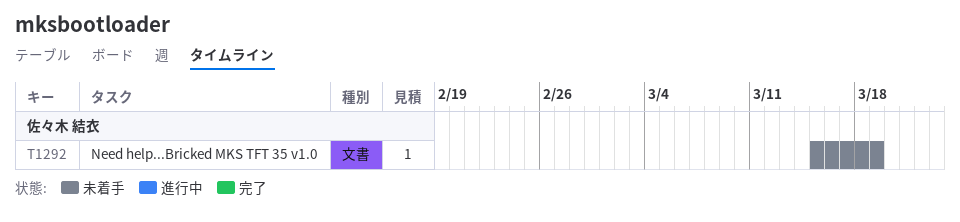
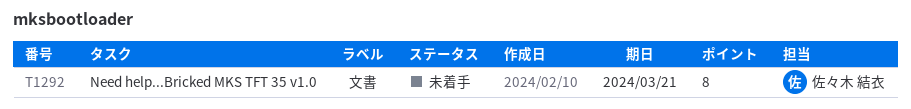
T1292, estimate: 1 -> 8
T1292, due: Mar 19 -> Mar 21

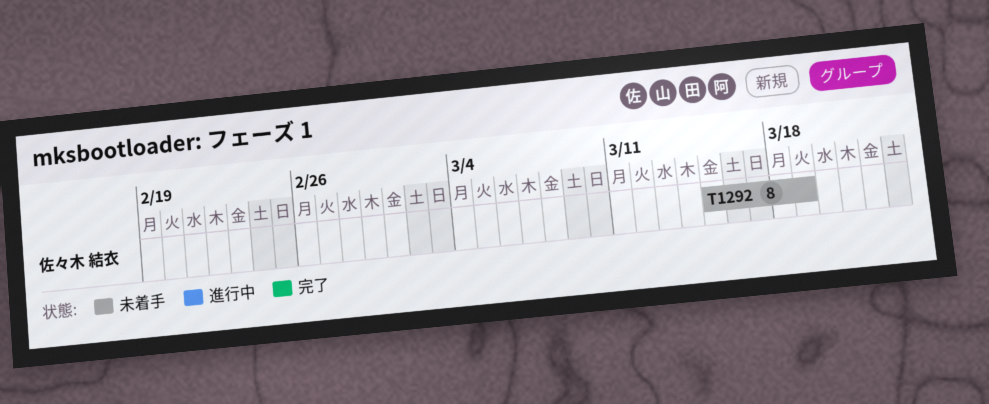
T1292, due: Mar 21 -> Mar 19

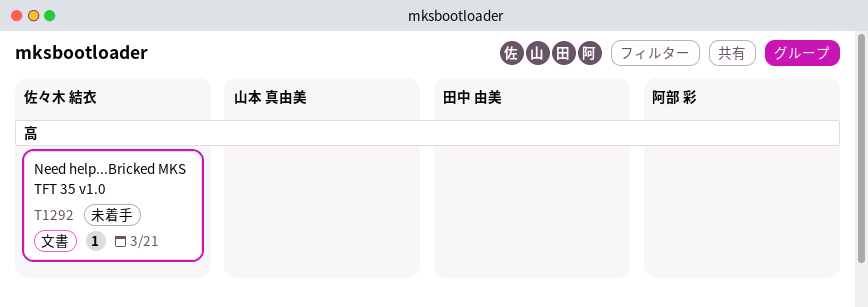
T1292, estimate: 8 -> 1
T1292, due: Mar 19 -> Mar 21

